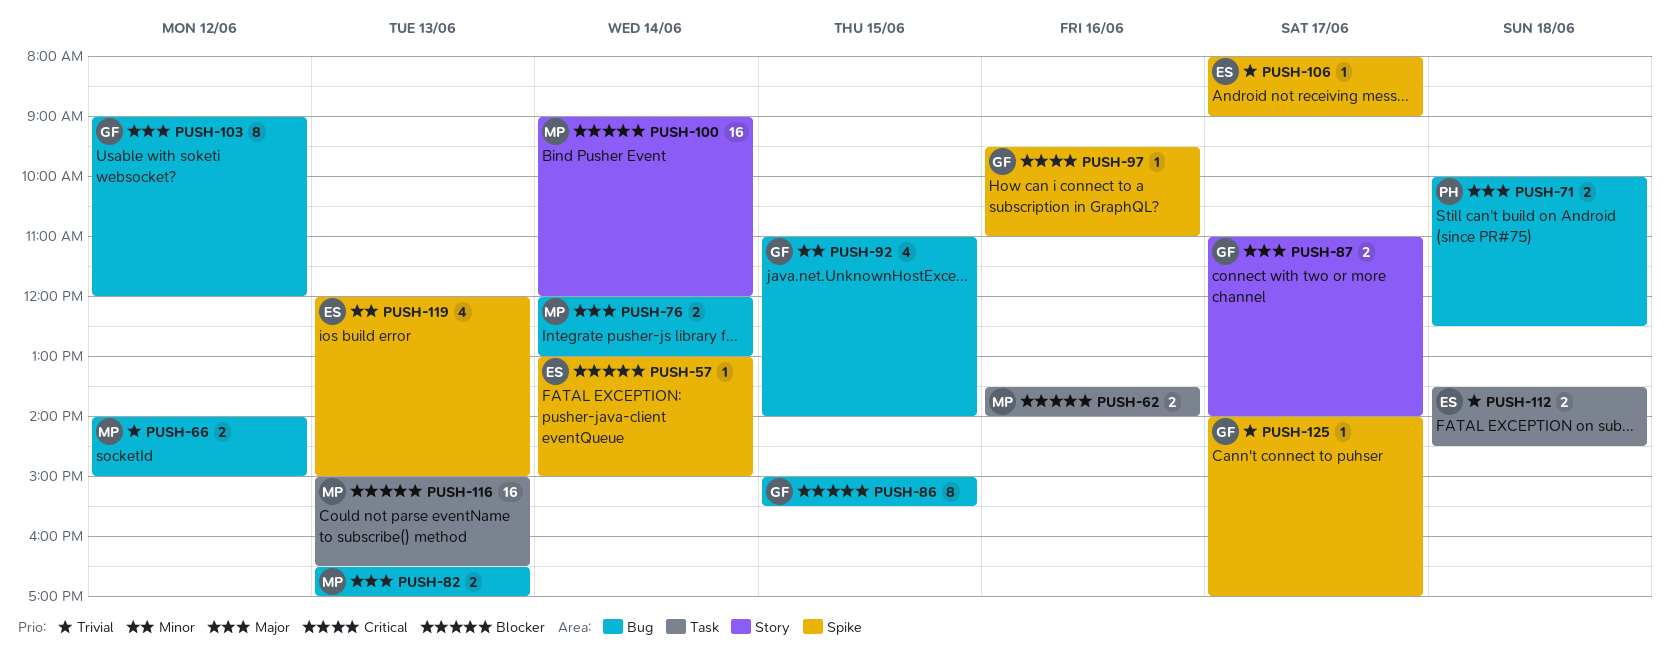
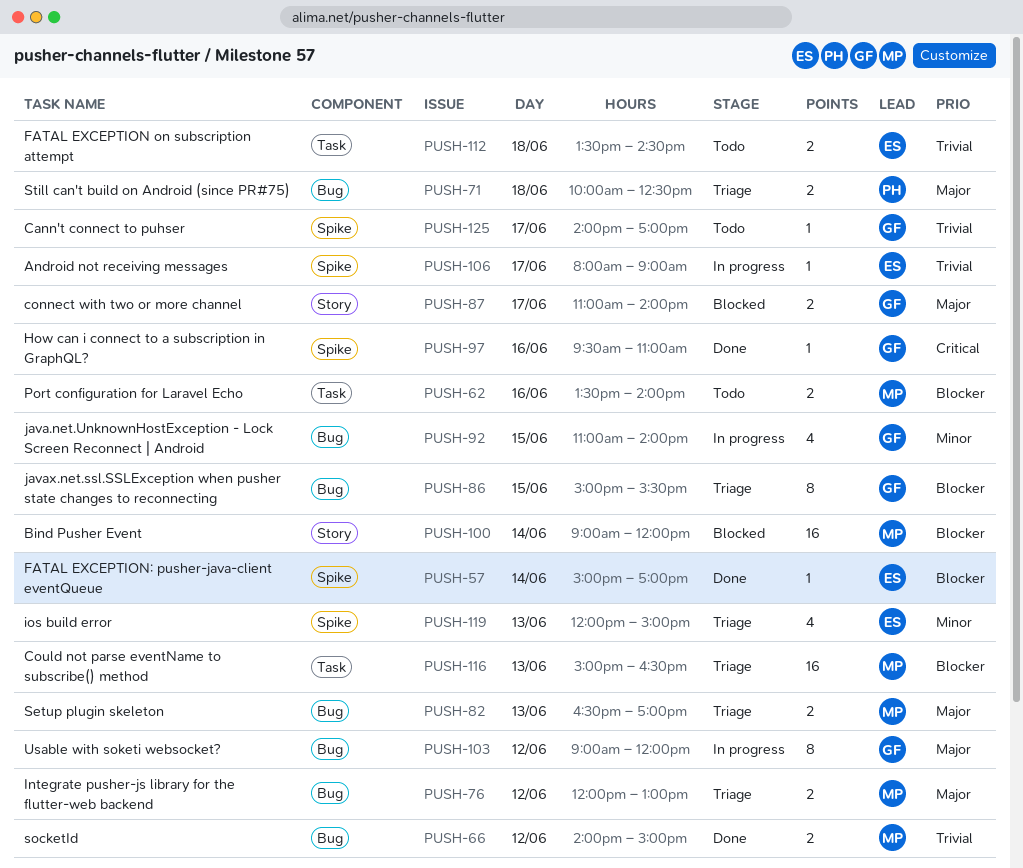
PUSH-57, begins: 13:00 -> 15:00
PUSH-57, ends: 15:00 -> 17:00
PUSH-76, day: Jun 14 -> Jun 12

